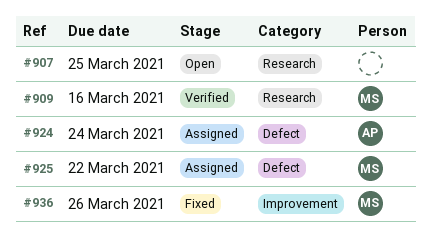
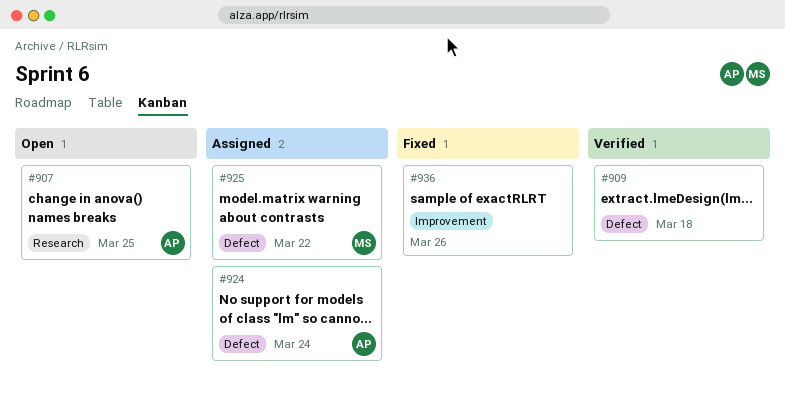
#907, owner: none -> AP
#909, owner: MS -> none
#909, label: Research -> Defect
#909, due: Mar 16 -> Mar 18
#936, owner: MS -> none

